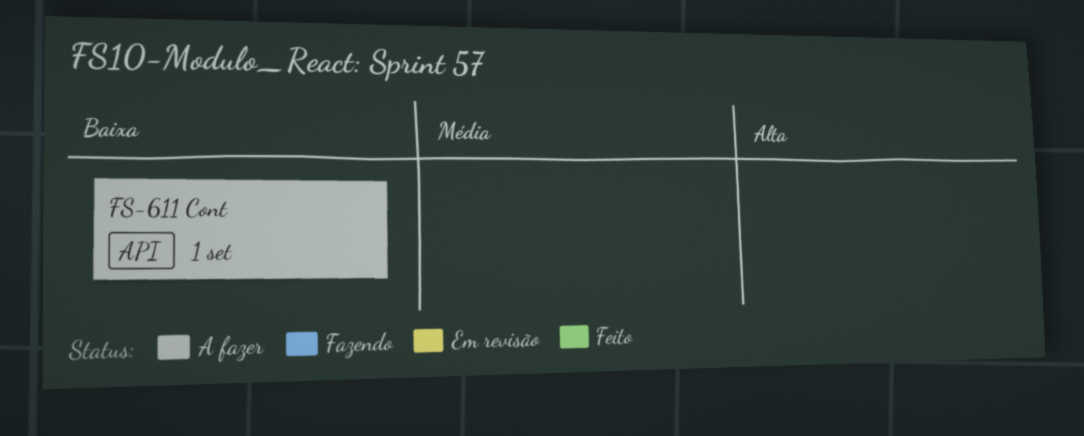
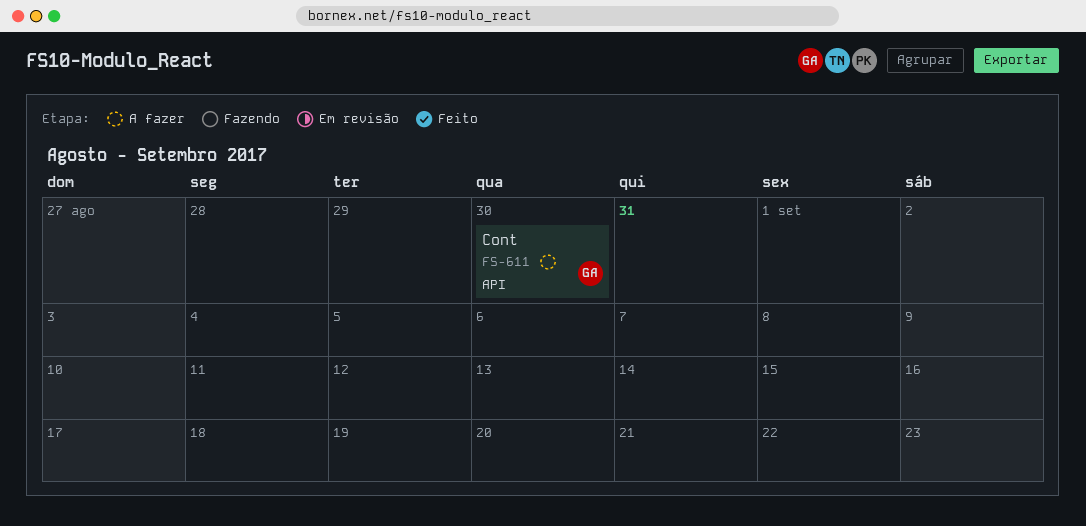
FS-611, due: Sep 1 -> Aug 30

